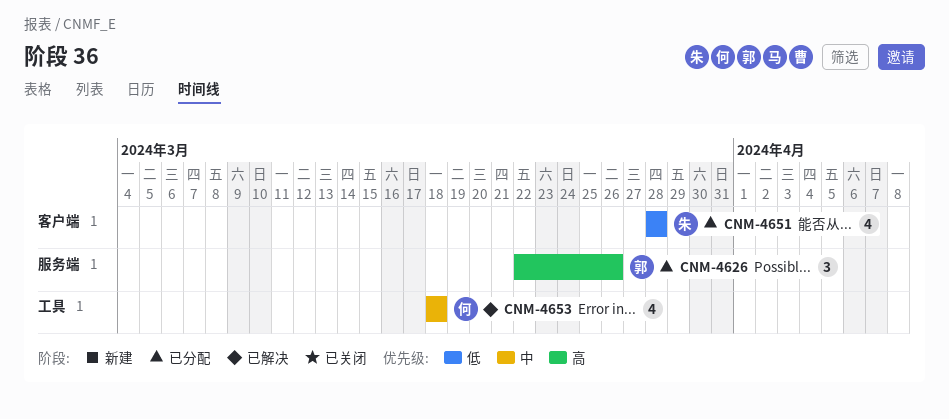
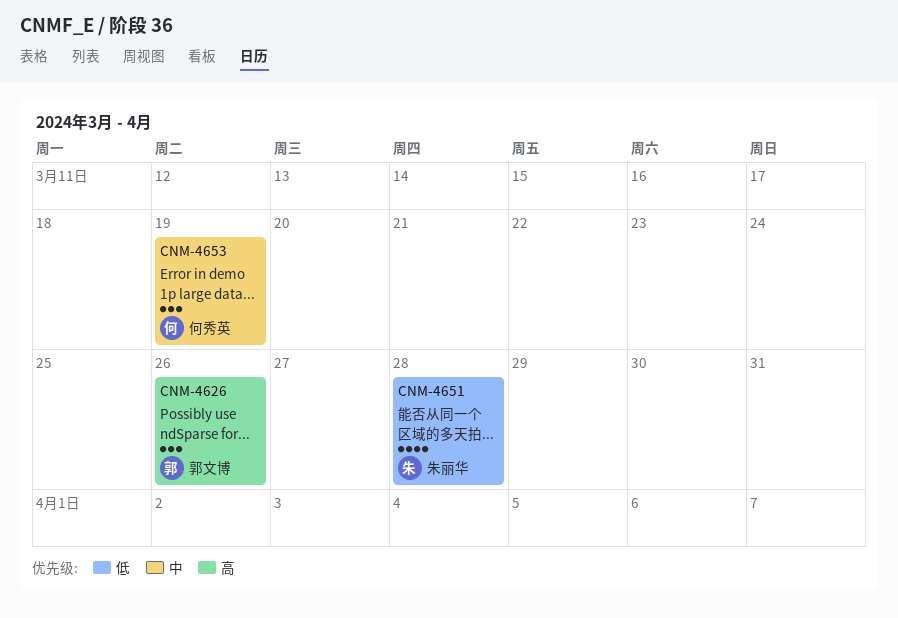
CNM-4653, estimate: 4 -> 3
CNM-4653, due: Mar 18 -> Mar 19

